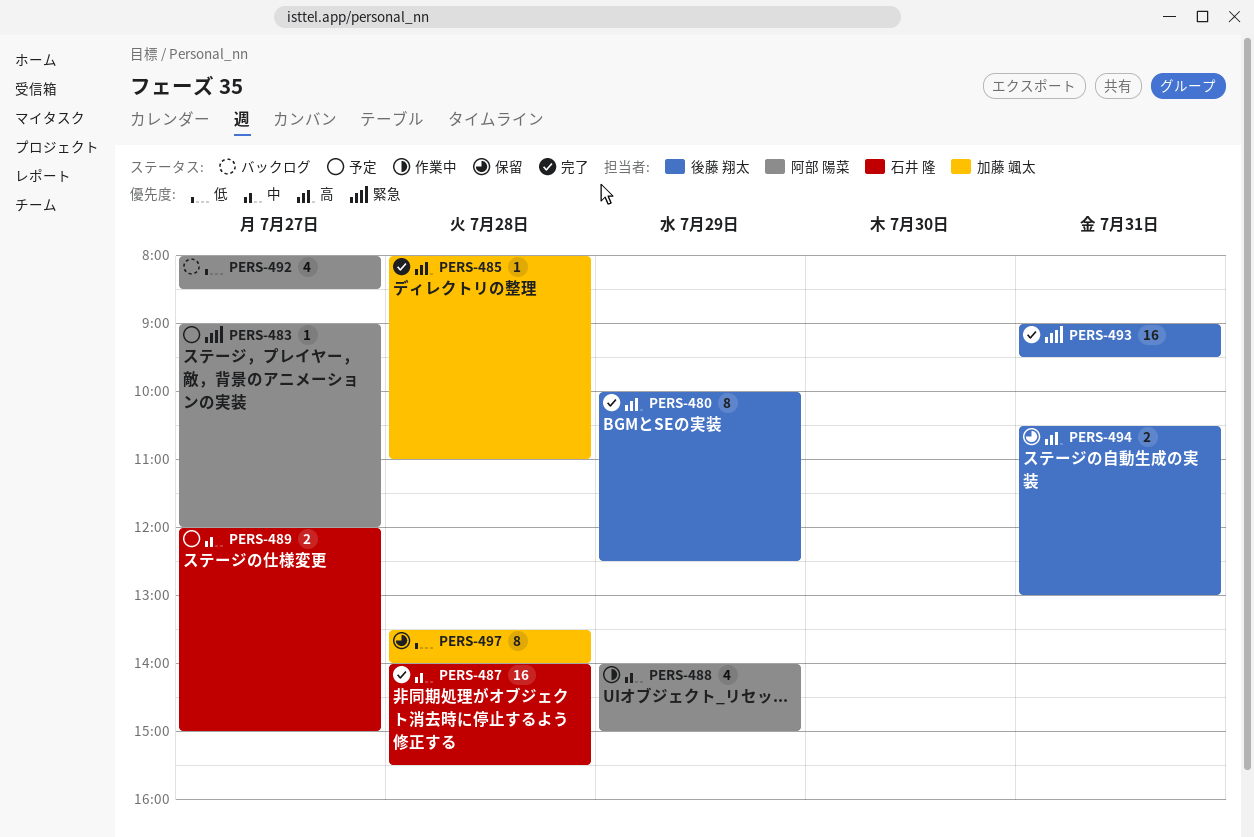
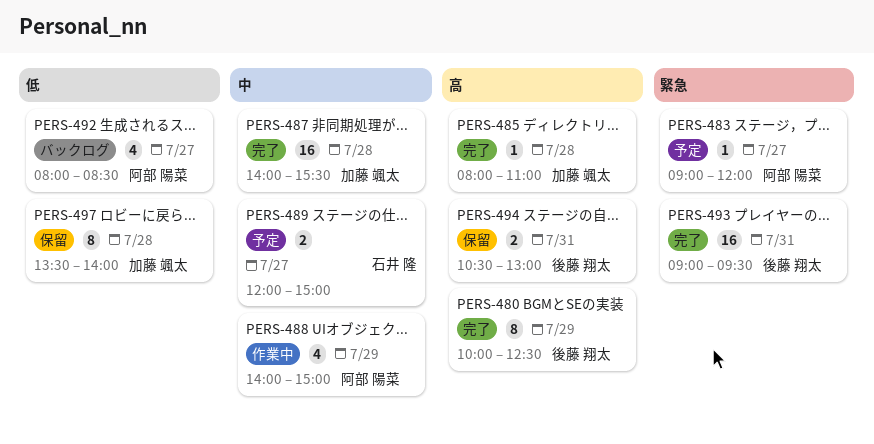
PERS-487, owner: 石井 隆 -> 加藤 颯太

